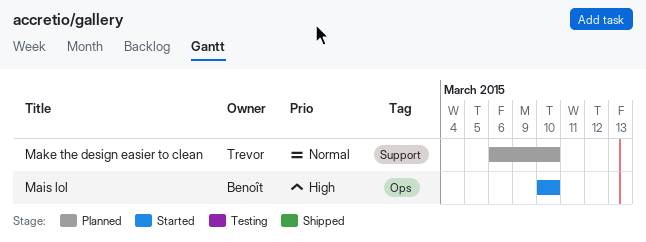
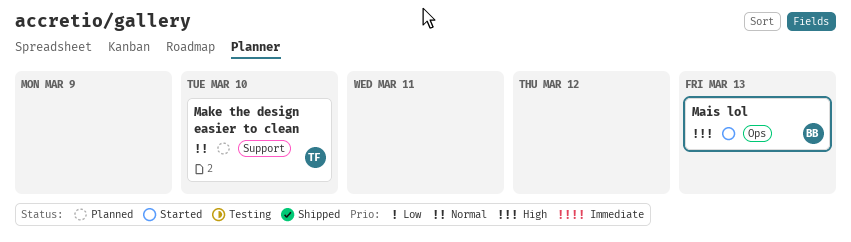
Mais lol, due: Mar 10 -> Mar 13

